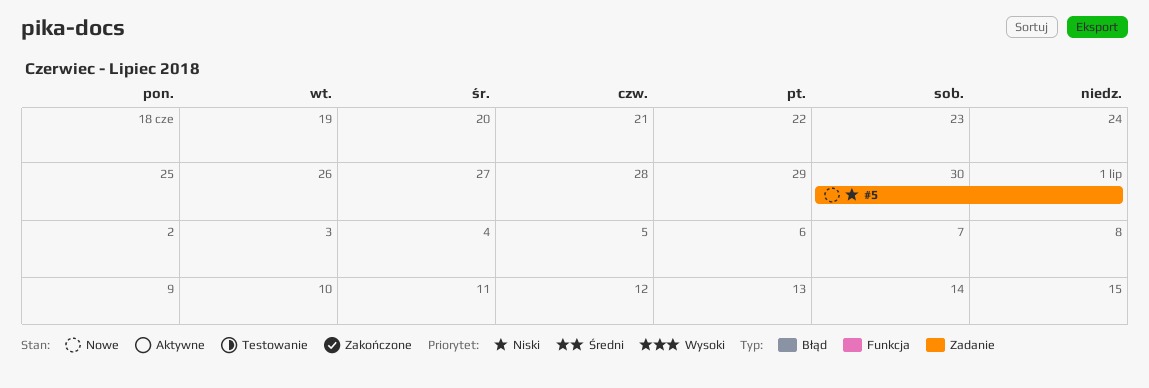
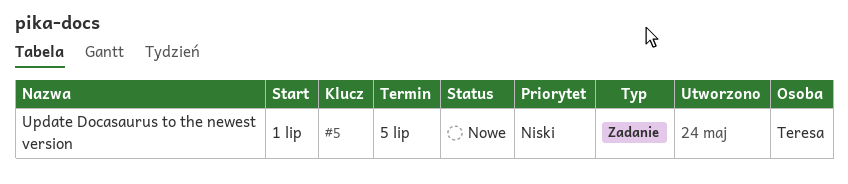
#5, start: Jun 30 -> Jul 1
#5, due: Jul 1 -> Jul 5

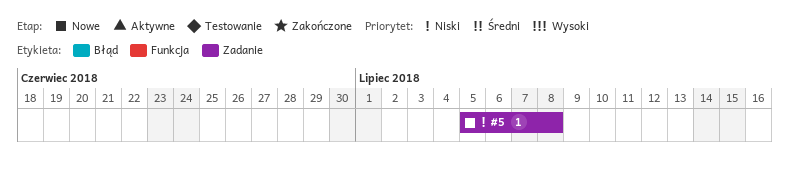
#5, start: Jul 1 -> Jul 5
#5, due: Jul 5 -> Jul 8

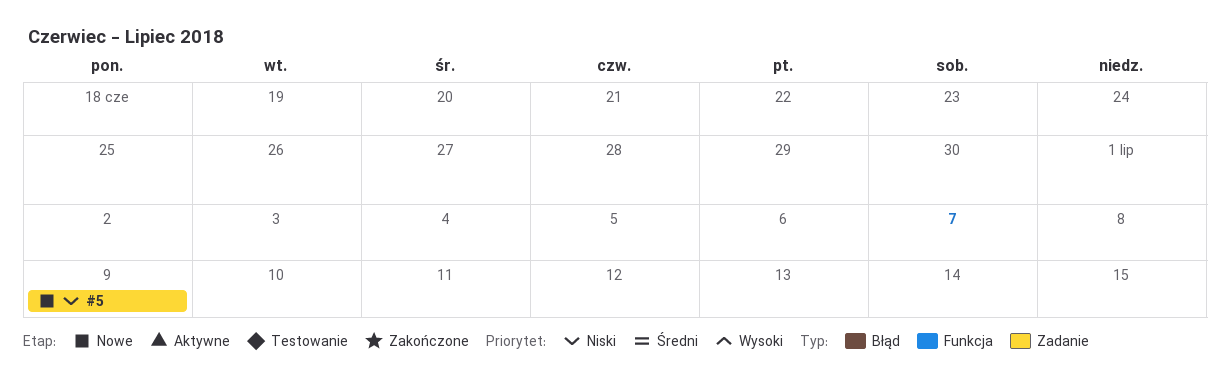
#5, start: Jul 5 -> Jul 9
#5, due: Jul 8 -> Jul 9

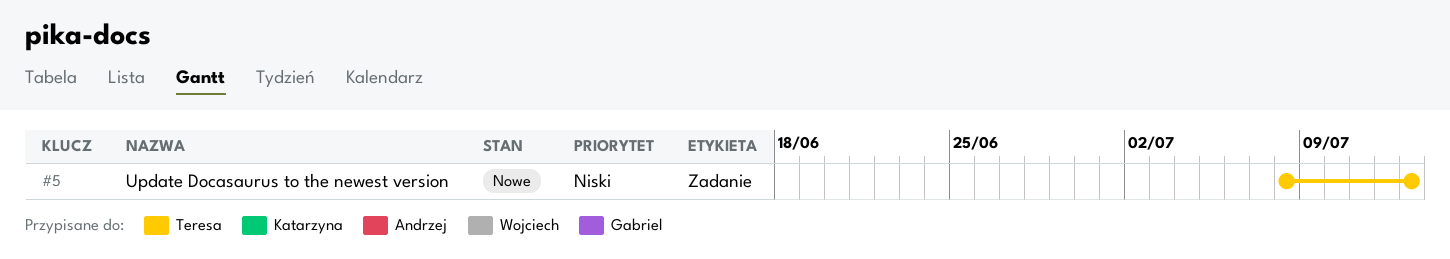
#5, start: Jul 9 -> Jul 8
#5, due: Jul 9 -> Jul 13

